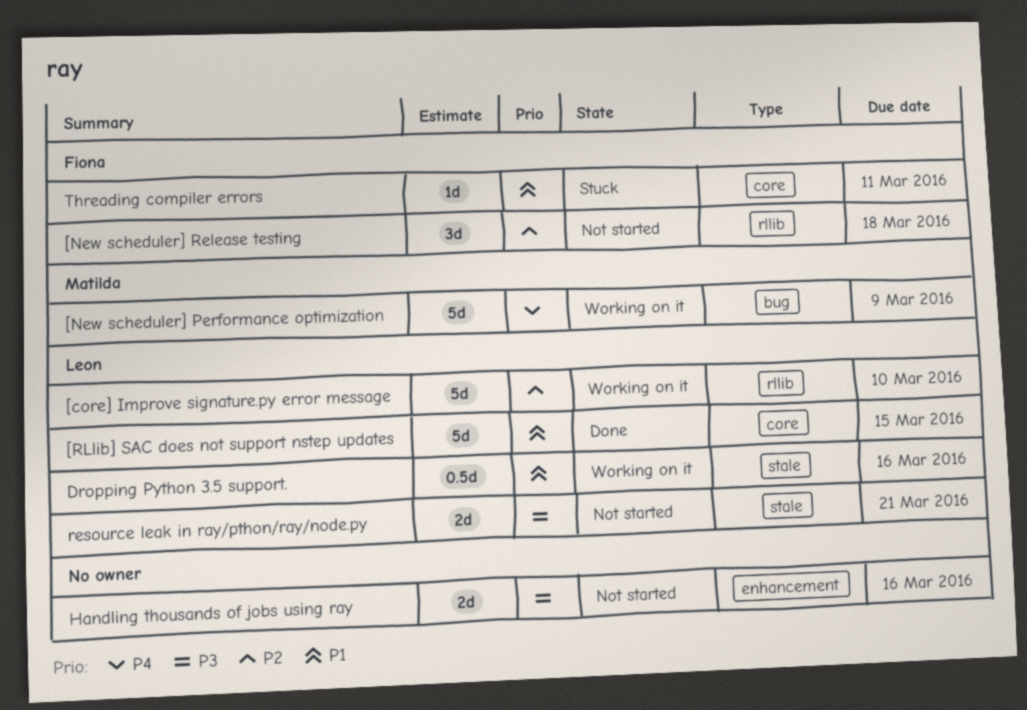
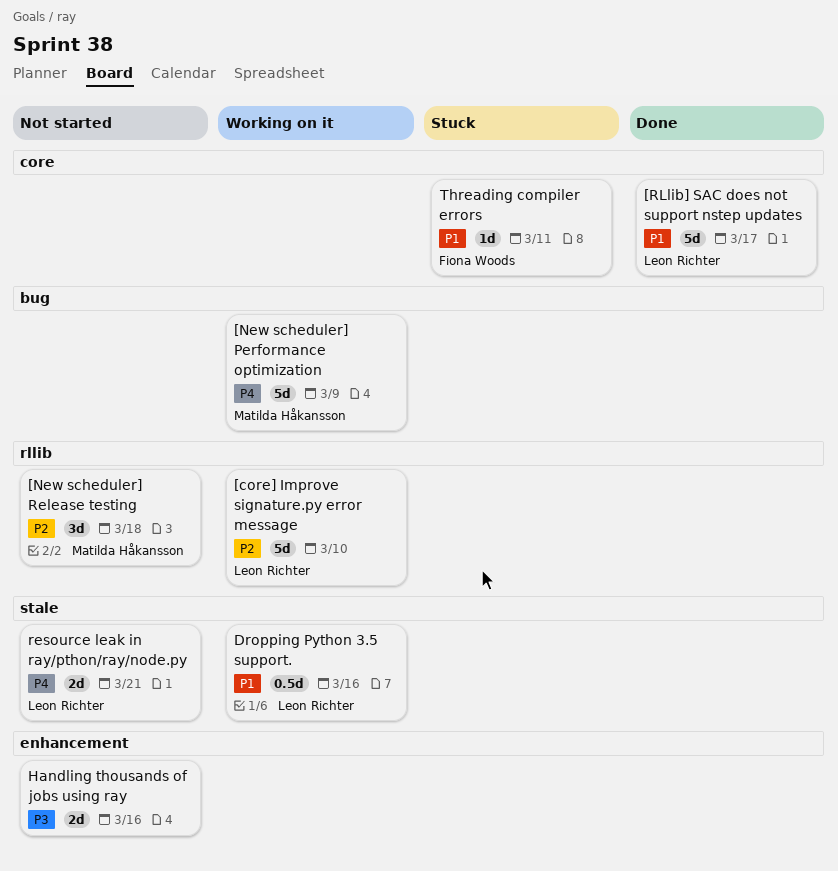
[New scheduler] Release testing, owner: Fiona Woods -> Matilda Håkansson
[RLlib] SAC does not support nstep updates, due: Mar 15 -> Mar 17
resource leak in ray/pthon/ray/node.py, priority: P3 -> P4

